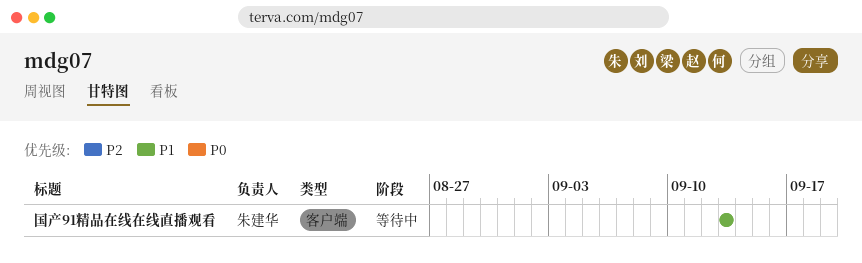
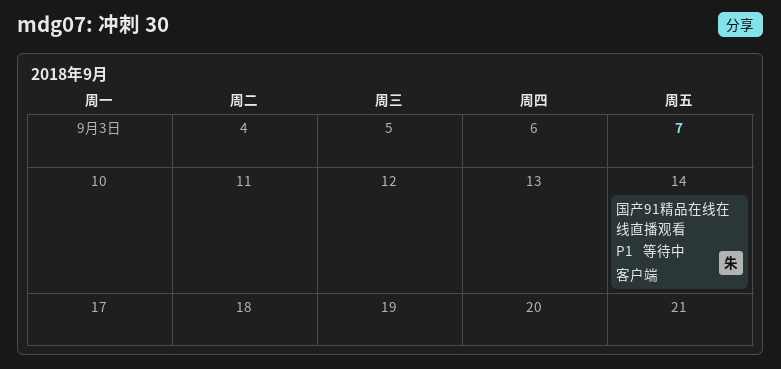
国产91精品在线在线直播观看, due: Sep 13 -> Sep 14

